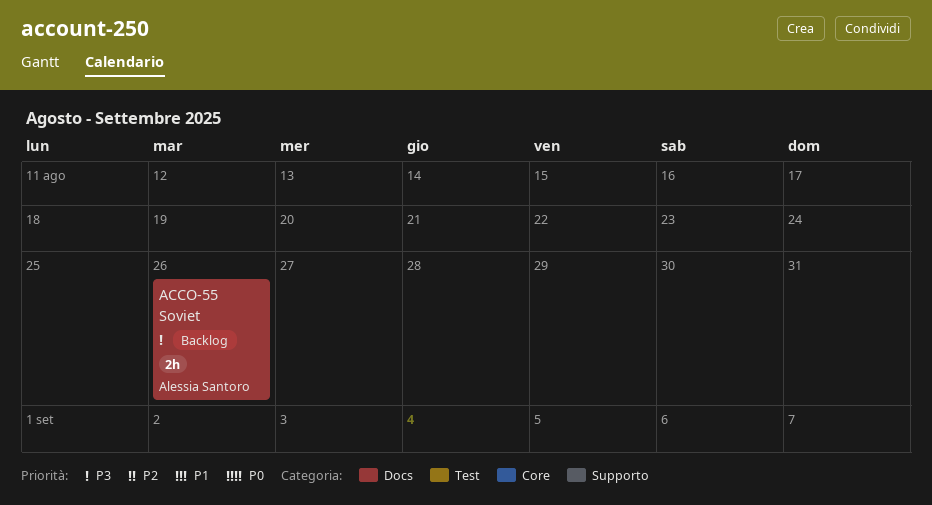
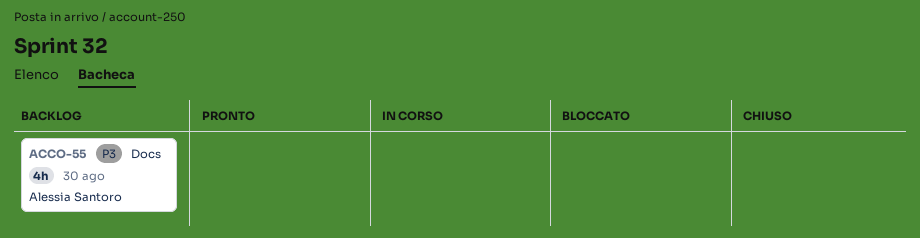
ACCO-55, estimate: 2h -> 4h
ACCO-55, due: Aug 26 -> Aug 30

